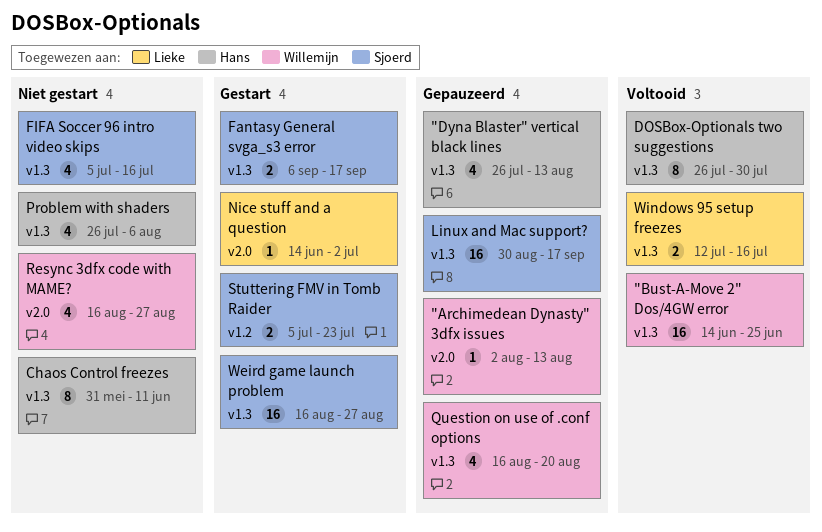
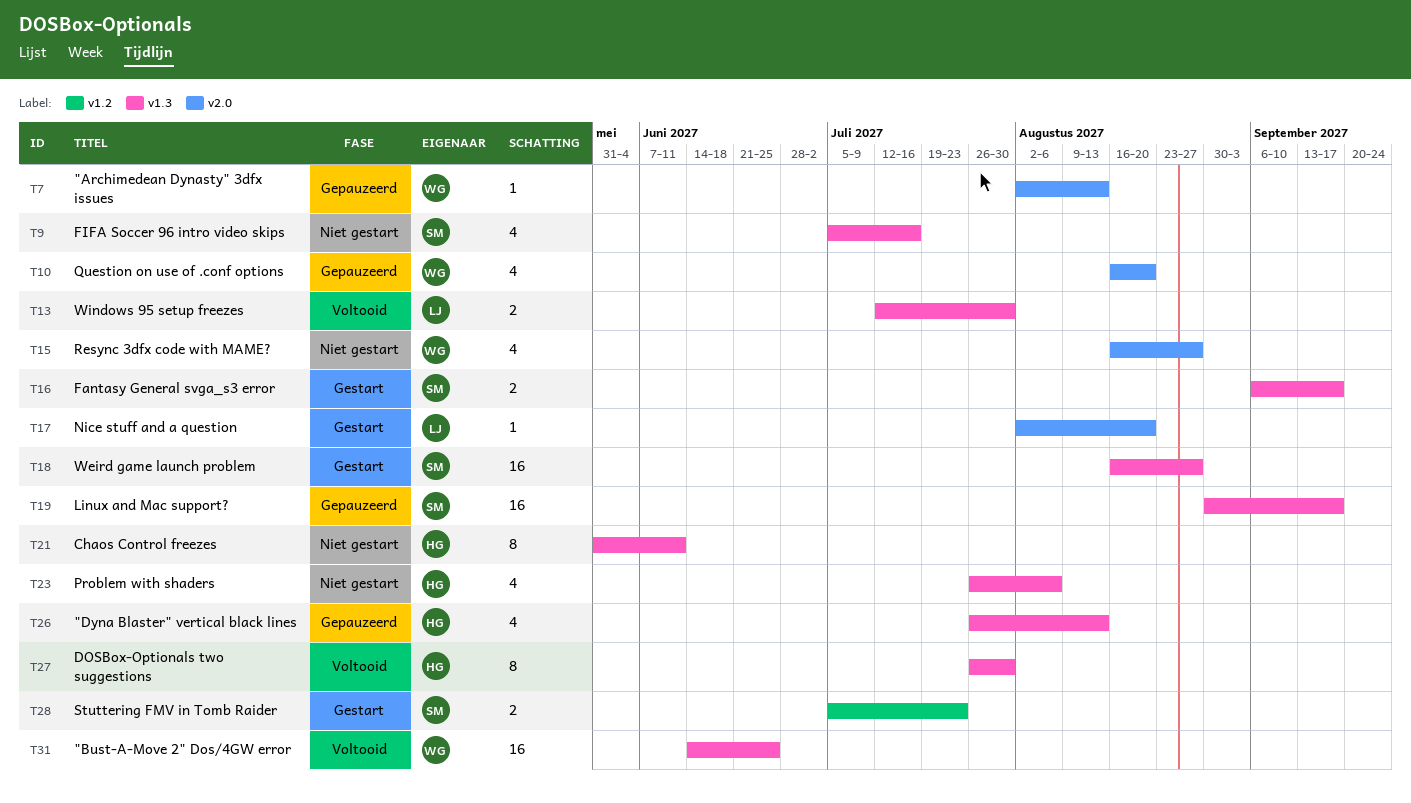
Nice stuff and a question, start: Jun 14 -> Aug 2
Nice stuff and a question, due: Jul 2 -> Aug 20
Question on use of .conf options, label: v1.3 -> v2.0
Windows 95 setup freezes, due: Jul 16 -> Jul 30

